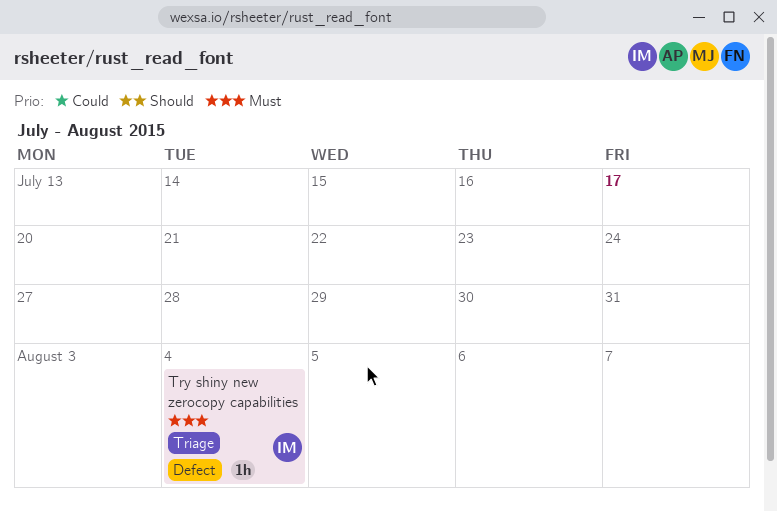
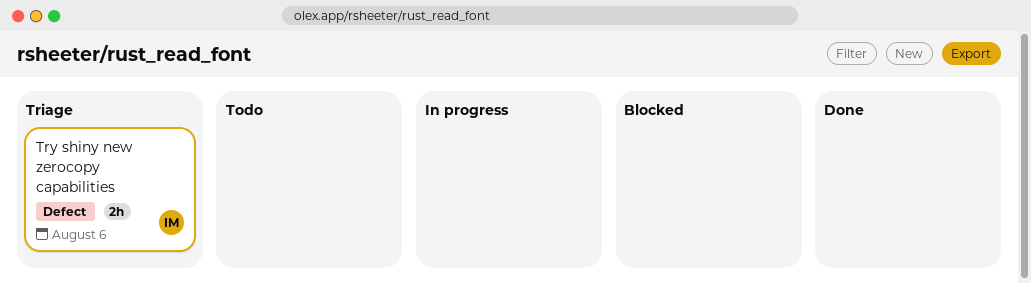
Try shiny new zerocopy capabilities, estimate: 1h -> 2h
Try shiny new zerocopy capabilities, due: Aug 4 -> Aug 6

